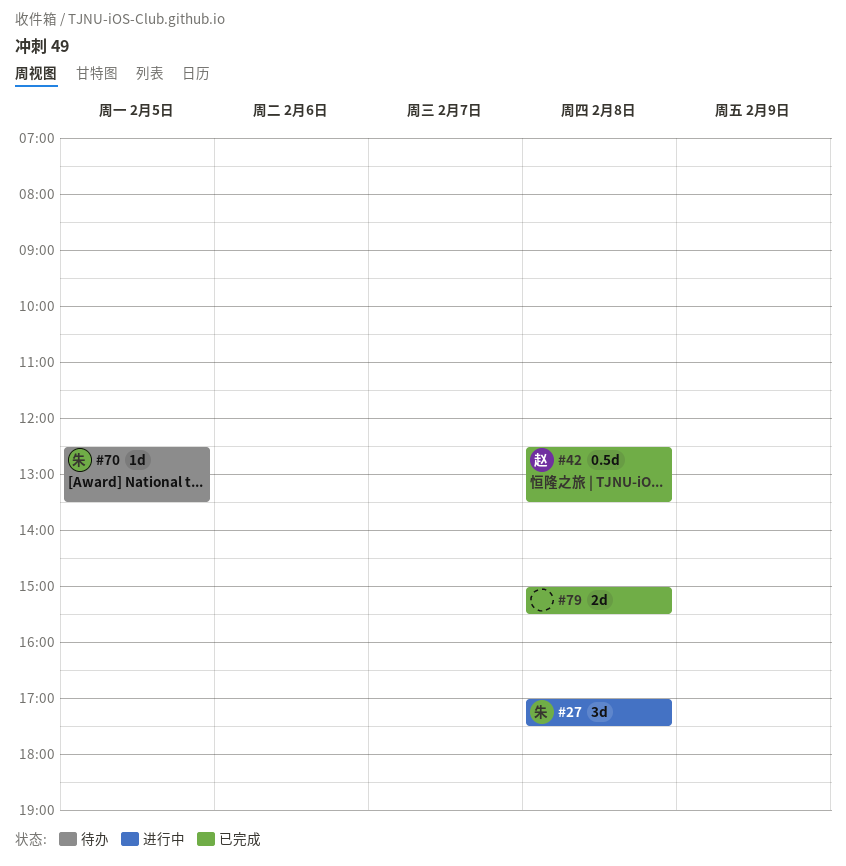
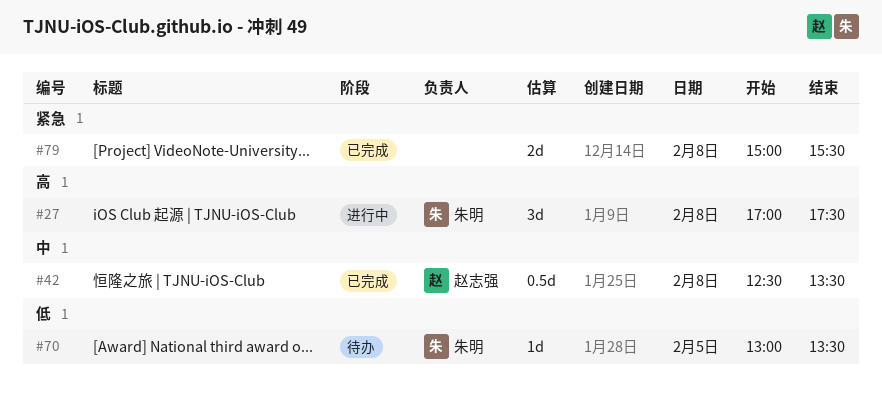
#70, begins: 12:30 -> 13:00

